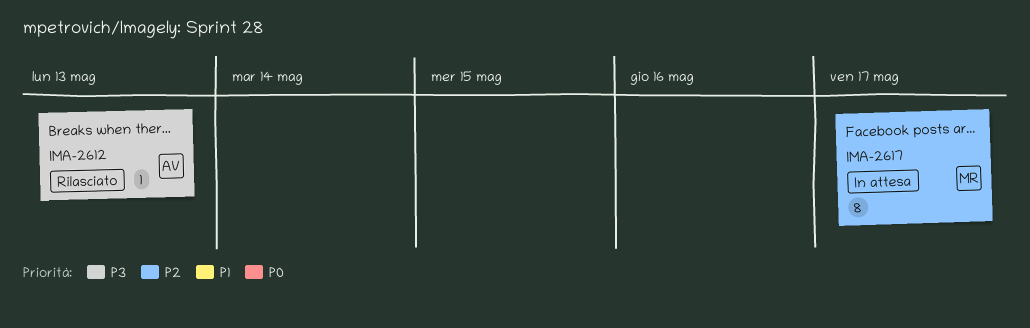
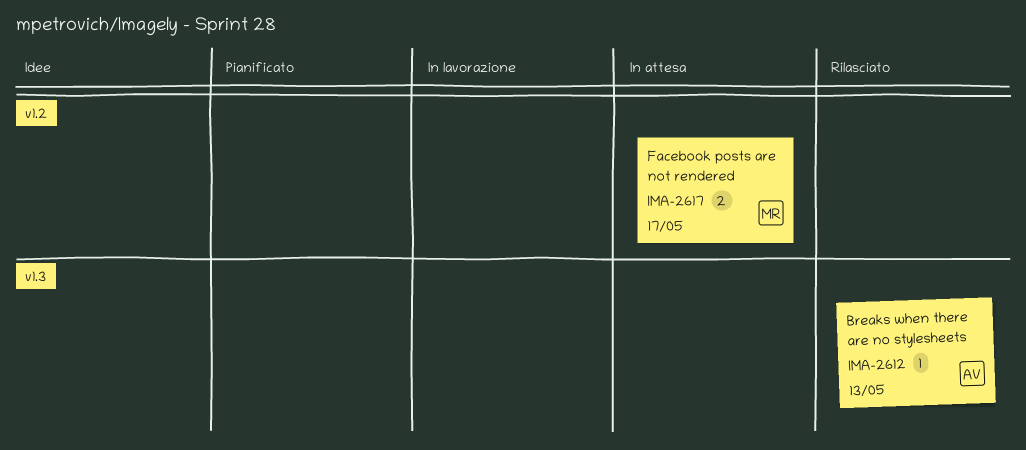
IMA-2617, estimate: 8 -> 2

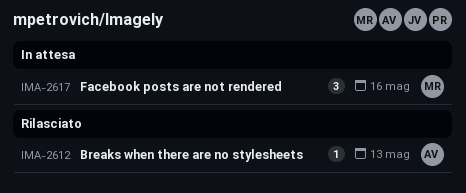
IMA-2617, estimate: 2 -> 3
IMA-2617, due: May 17 -> May 16

